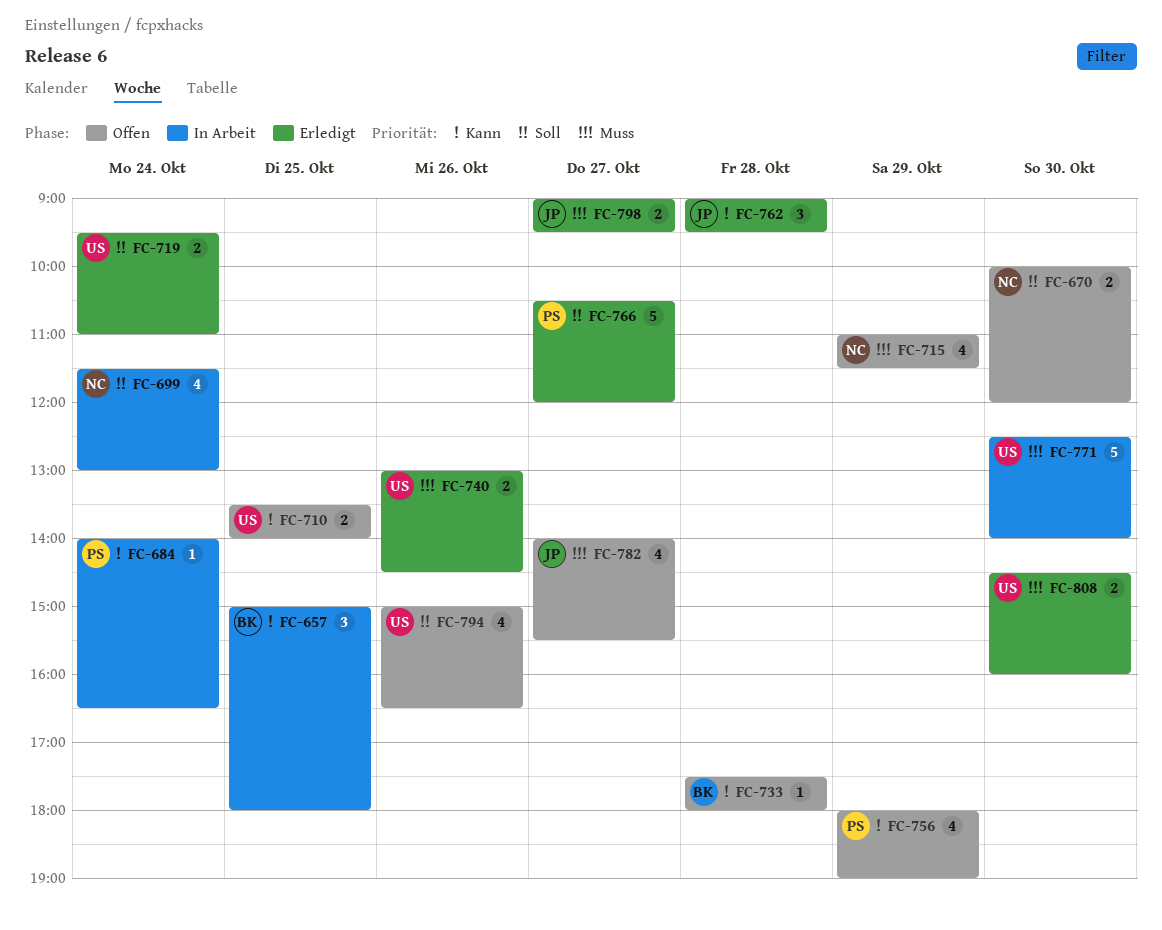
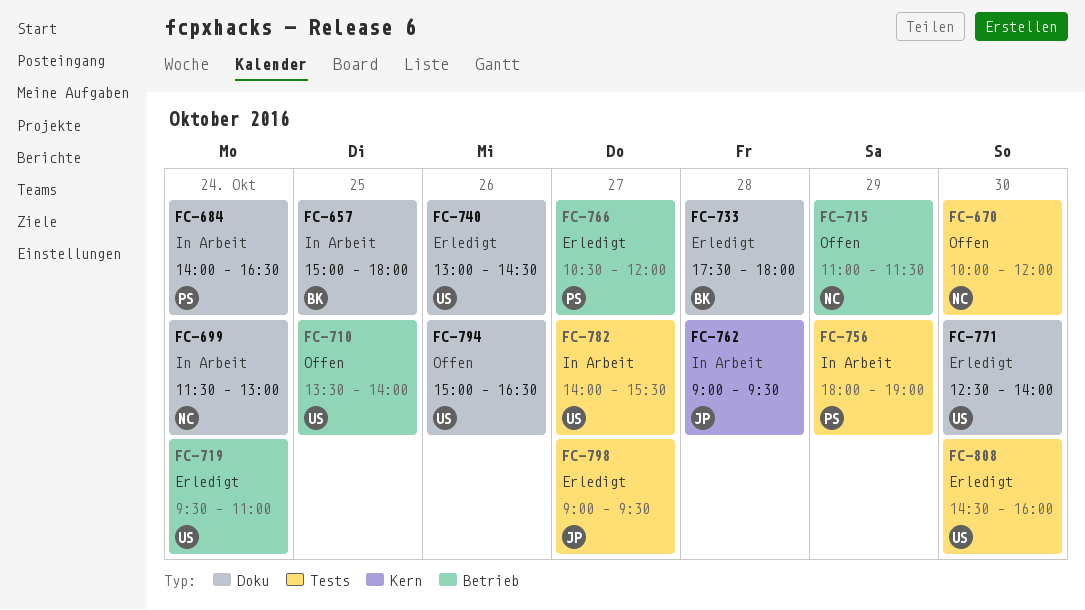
FC-733, status: Offen -> Erledigt
FC-756, status: Offen -> In Arbeit
FC-762, status: Erledigt -> In Arbeit
FC-771, status: In Arbeit -> Erledigt
FC-782, status: Offen -> In Arbeit
FC-782, owner: JP -> US

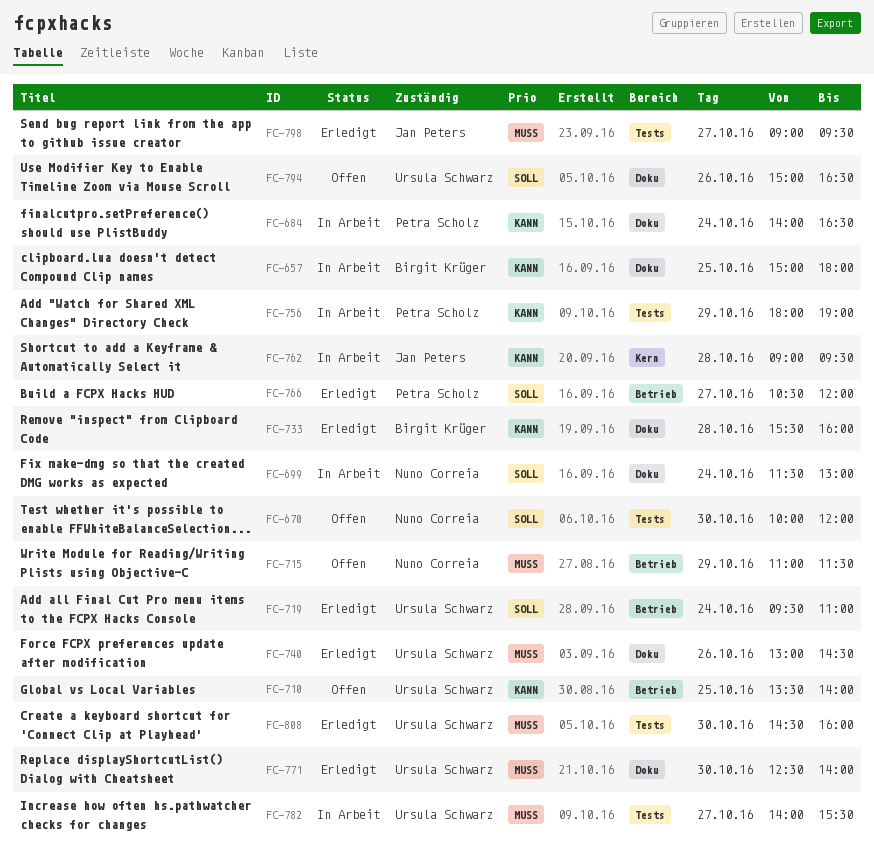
FC-733, begins: 17:30 -> 15:30
FC-733, ends: 18:00 -> 16:00

